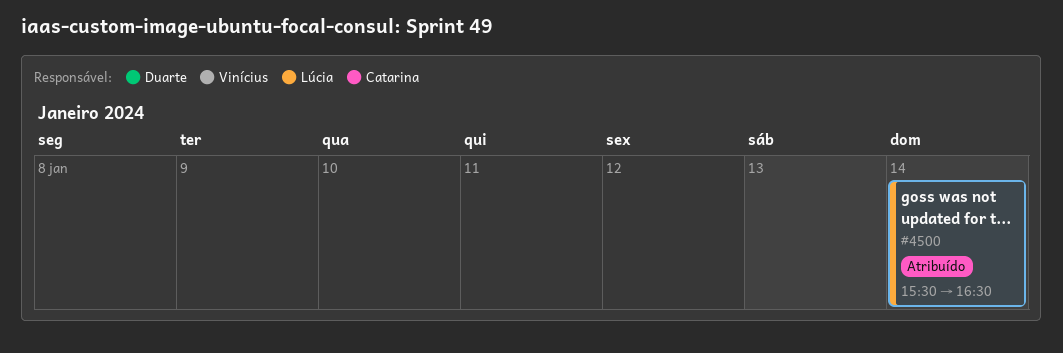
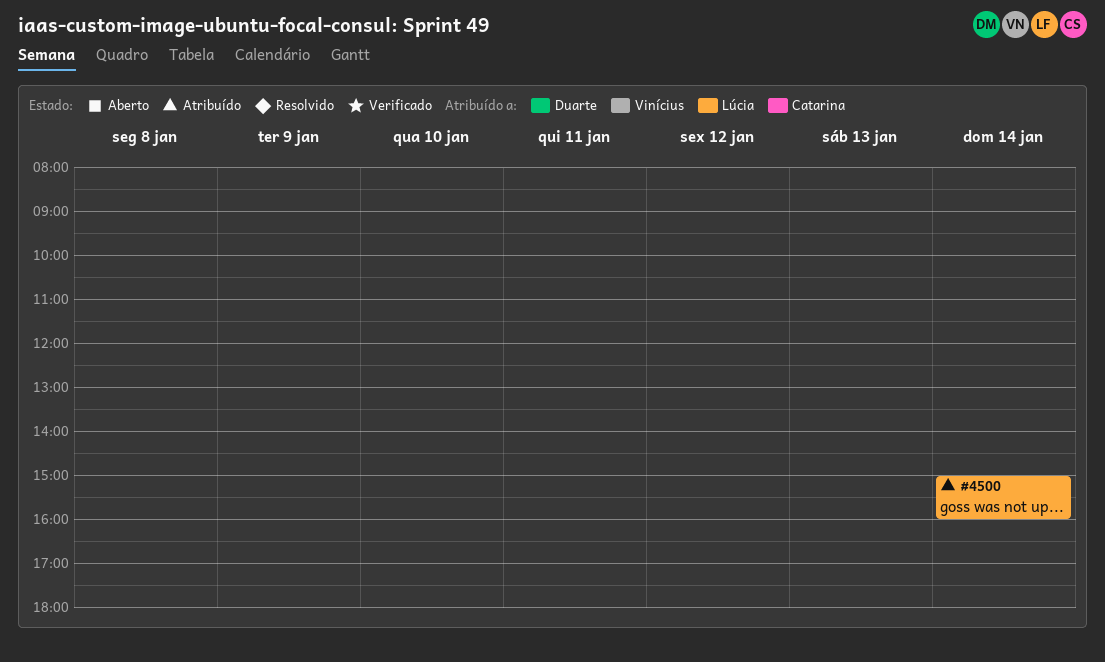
#4500, begins: 15:30 -> 15:00
#4500, ends: 16:30 -> 16:00

